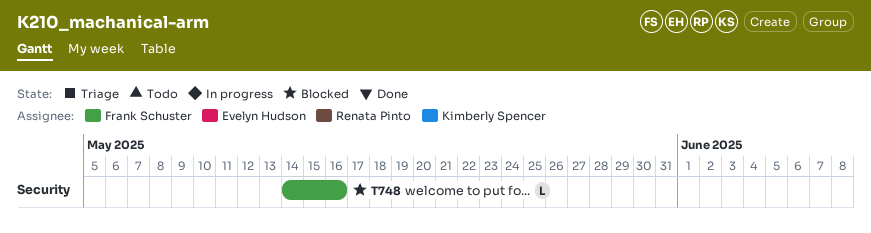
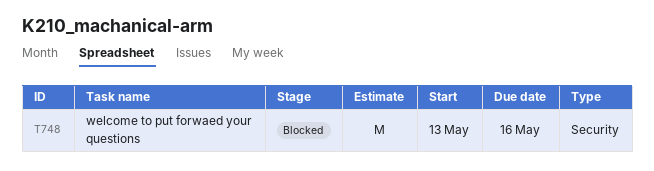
T748, estimate: L -> M
T748, start: May 14 -> May 13

